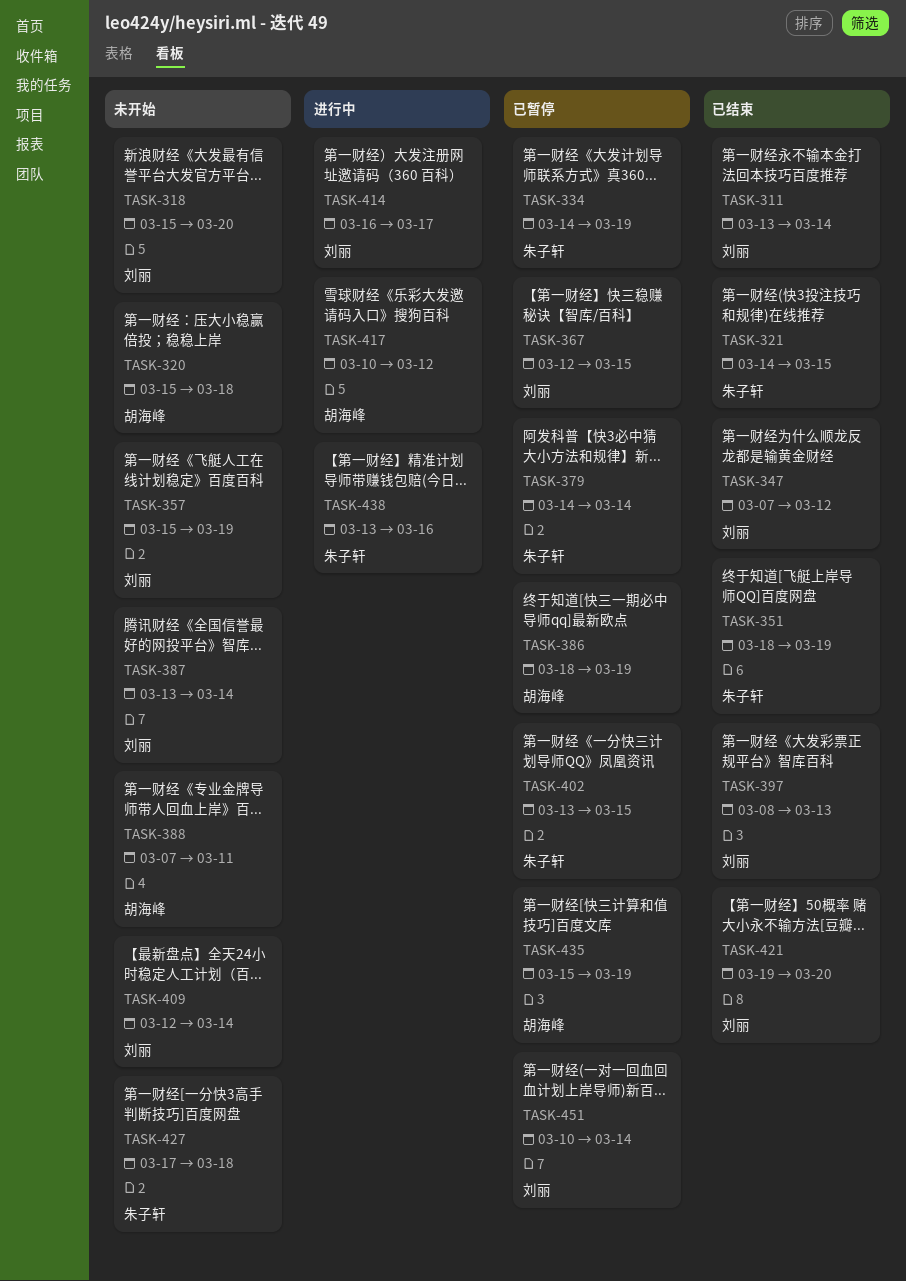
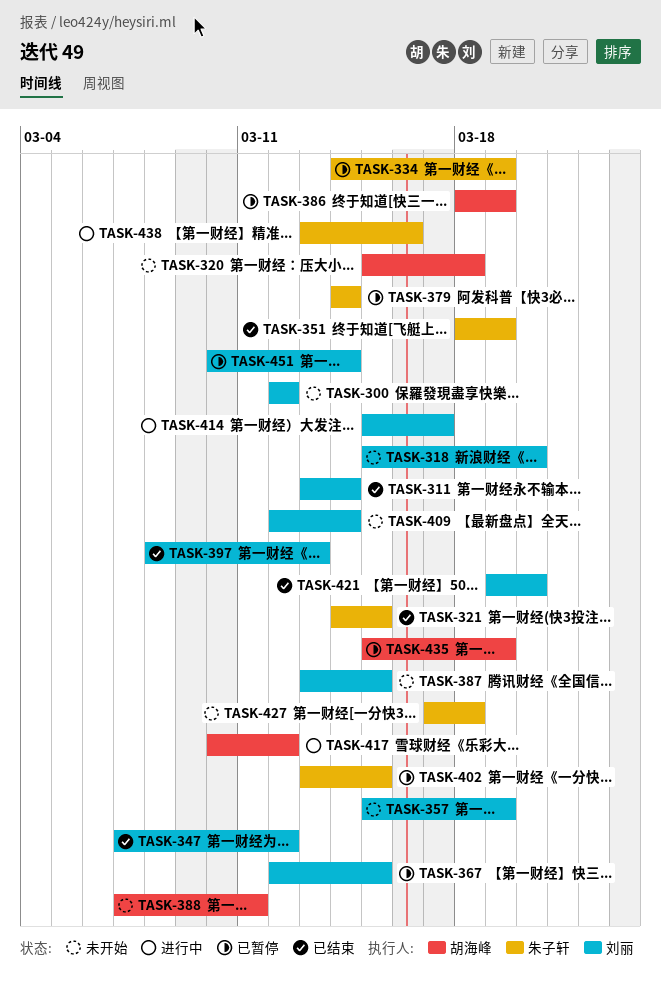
TASK-300: none -> present
TASK-387, due: Mar 14 -> Mar 15
TASK-414, start: Mar 16 -> Mar 15

